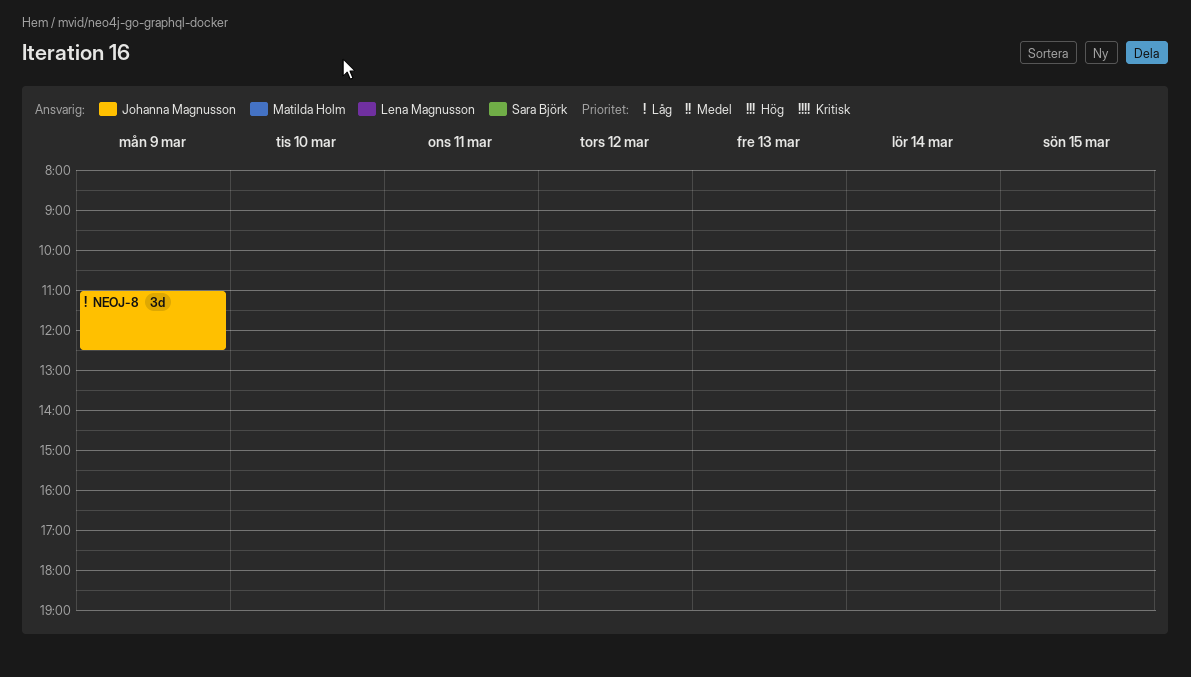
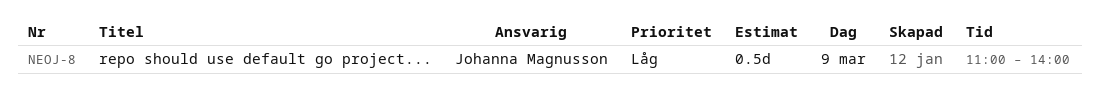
NEOJ-8, estimate: 3d -> 0.5d
NEOJ-8, ends: 12:30 -> 14:00

